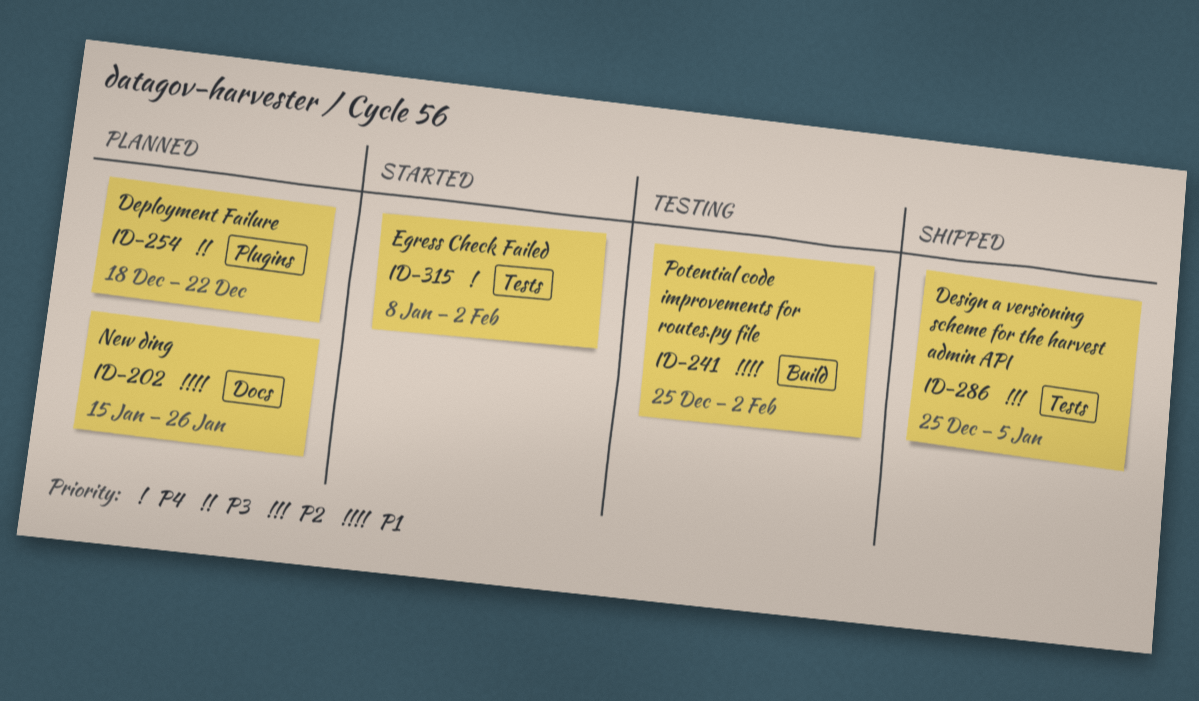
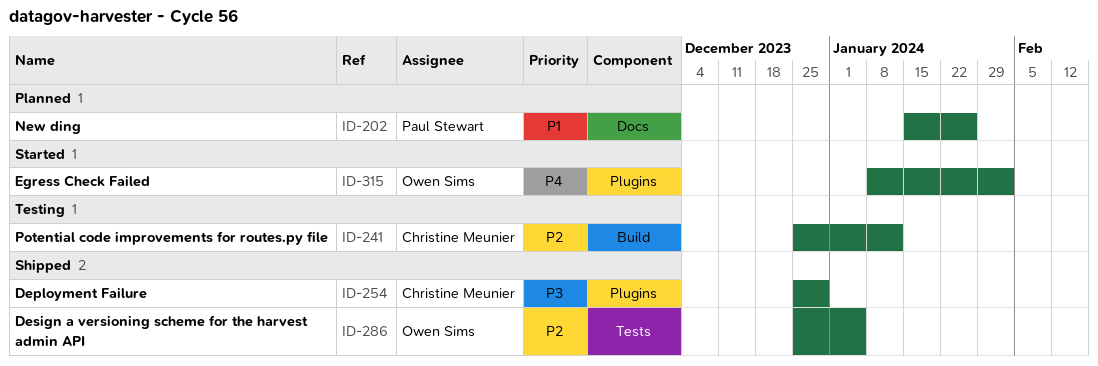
ID-241, priority: P1 -> P2
ID-241, due: Feb 2 -> Jan 12
ID-254, status: Planned -> Shipped
ID-254, start: Dec 18 -> Dec 25
ID-254, due: Dec 22 -> Dec 29
ID-315, label: Tests -> Plugins

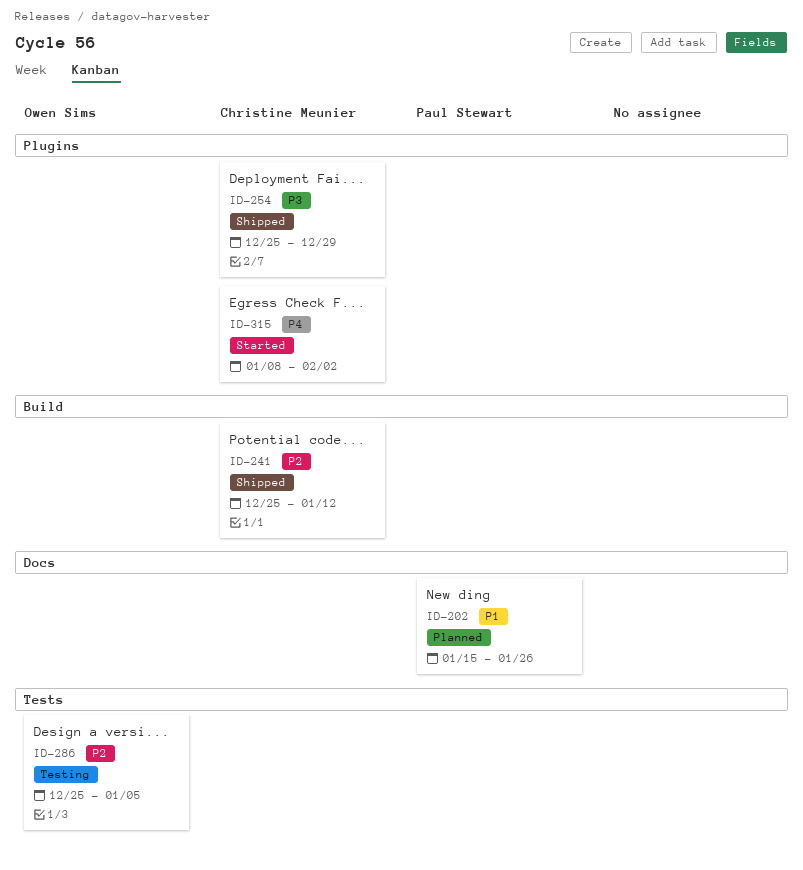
ID-241, status: Testing -> Shipped
ID-286, status: Shipped -> Testing
ID-315, owner: Owen Sims -> Christine Meunier

